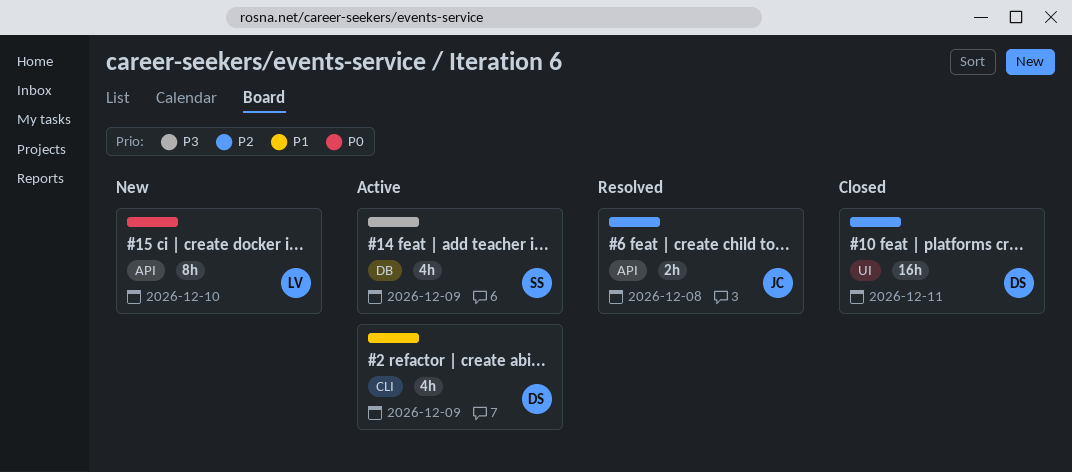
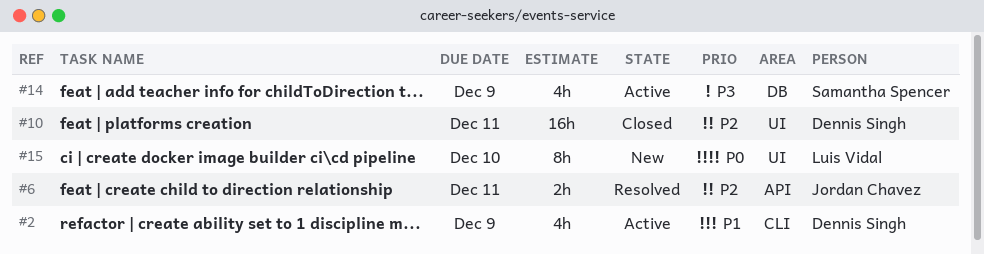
#6, due: Dec 8 -> Dec 11
#15, label: API -> UI

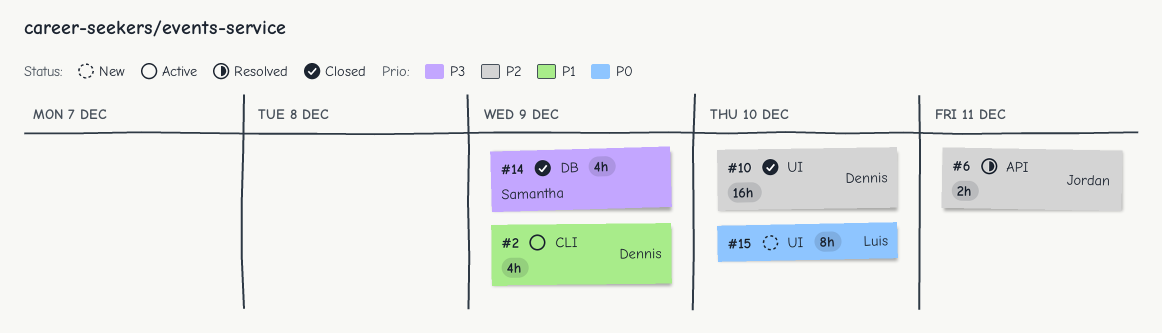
#10, due: Dec 11 -> Dec 10
#14, status: Active -> Closed

